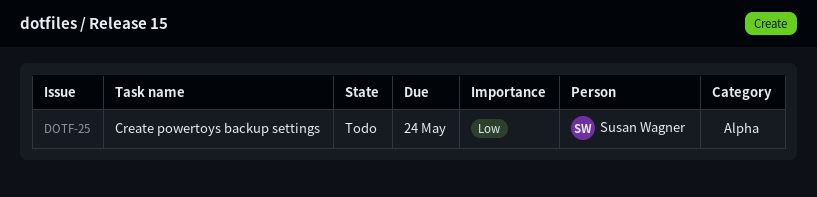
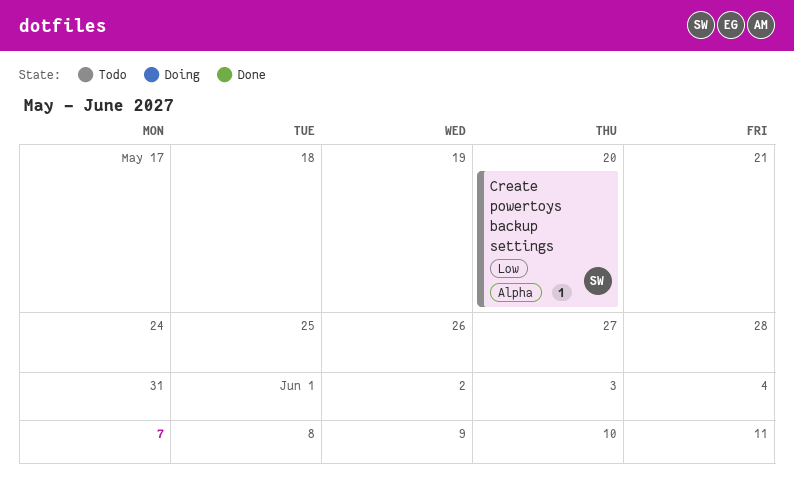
Create powertoys backup settings, due: May 24 -> May 20

